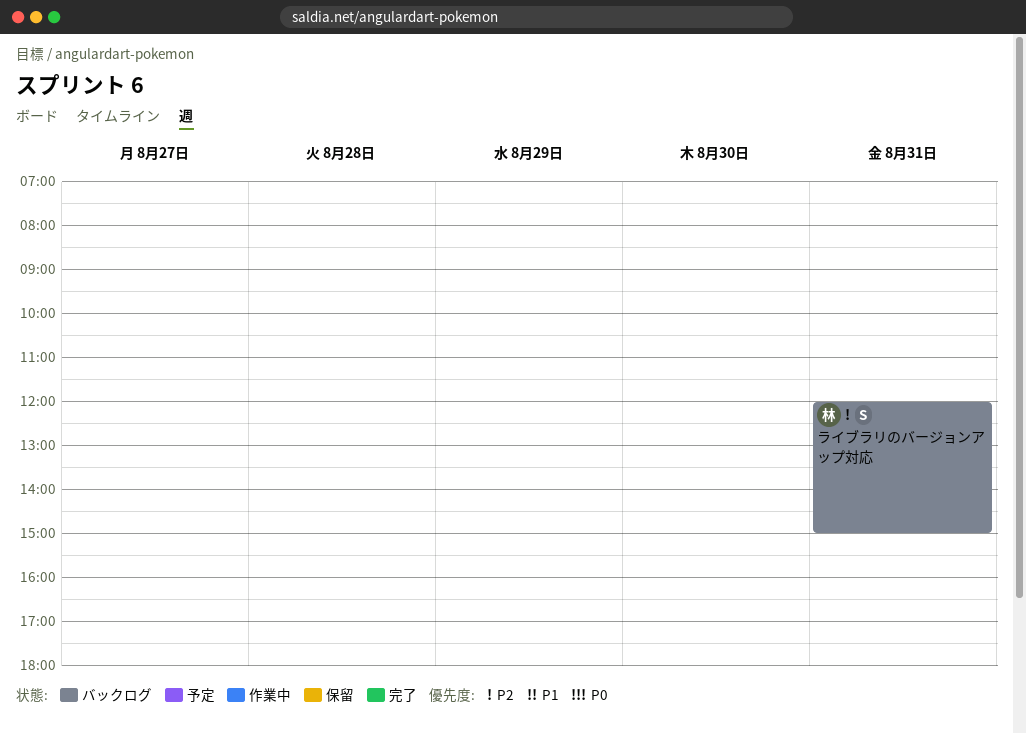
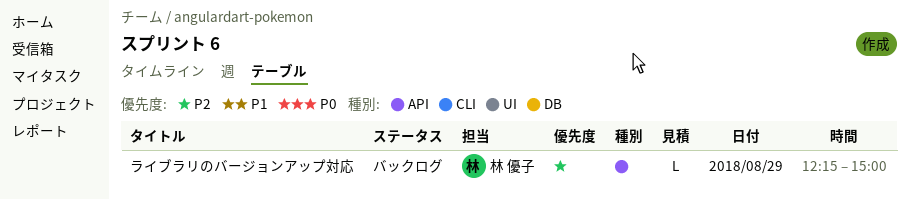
ライブラリのバージョンアップ対応, estimate: S -> L
ライブラリのバージョンアップ対応, day: Aug 31 -> Aug 29
ライブラリのバージョンアップ対応, begins: 12:00 -> 12:15

